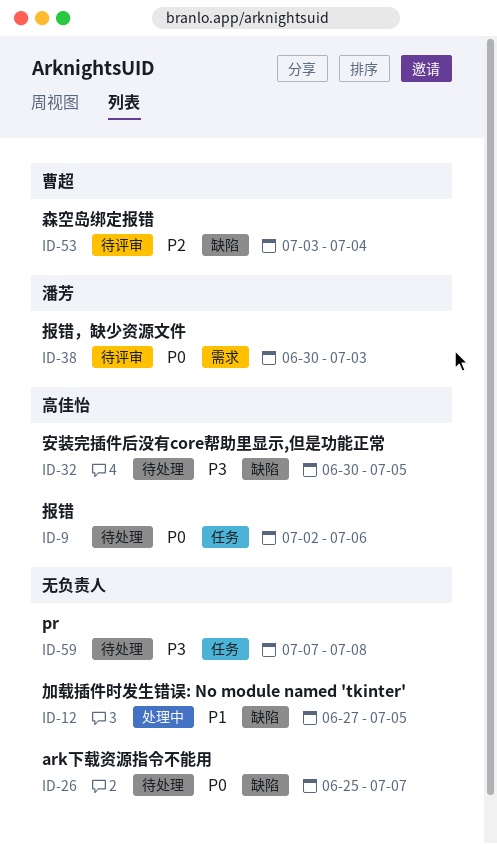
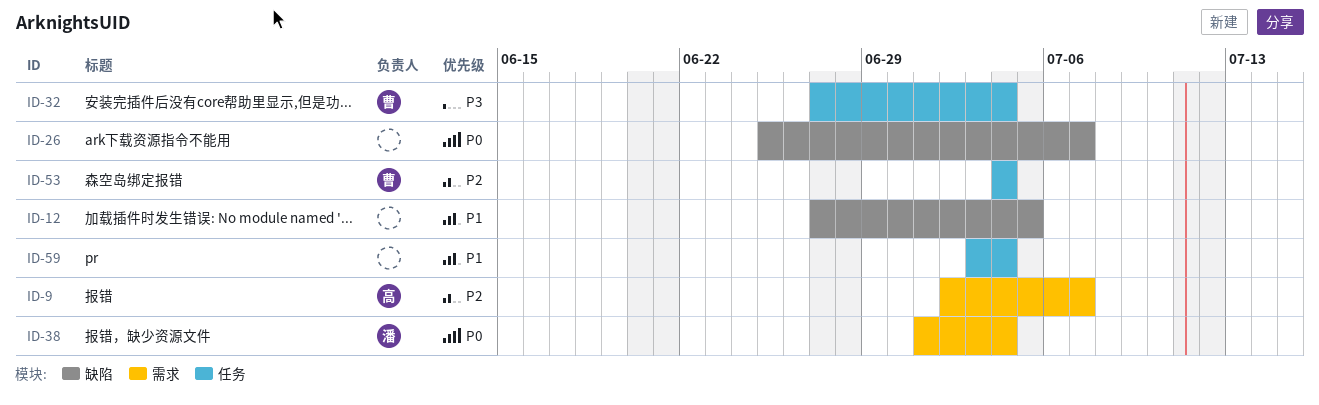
ID-9, priority: P0 -> P2
ID-9, label: 任务 -> 需求
ID-9, due: Jul 6 -> Jul 7
ID-32, owner: 高佳怡 -> 曹超
ID-32, label: 缺陷 -> 任务
ID-32, start: Jun 30 -> Jun 27
ID-32, due: Jul 5 -> Jul 4
ID-38, start: Jun 30 -> Jul 1
ID-38, due: Jul 3 -> Jul 4
ID-53, label: 缺陷 -> 任务
ID-53, start: Jul 3 -> Jul 4
ID-59, priority: P3 -> P1
ID-59, start: Jul 7 -> Jul 3
ID-59, due: Jul 8 -> Jul 4

